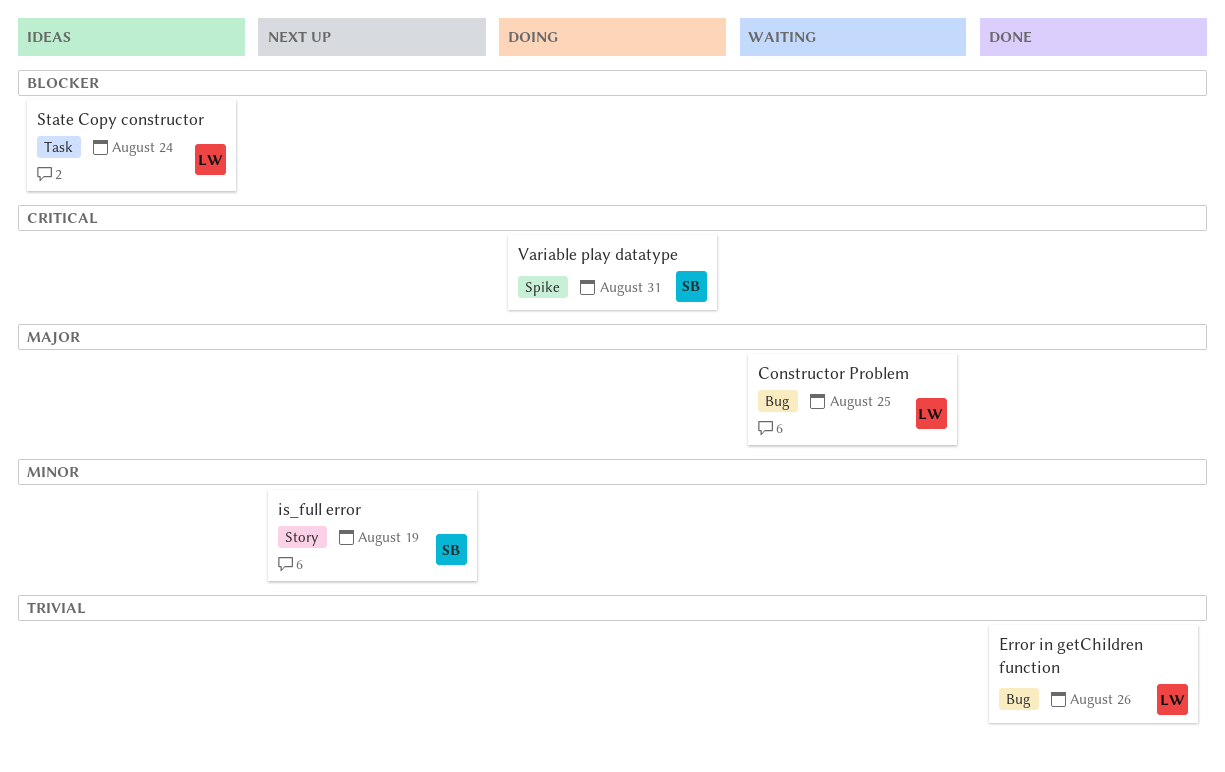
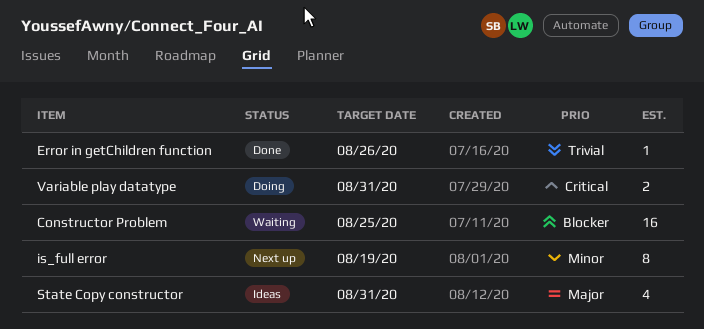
Constructor Problem, priority: Major -> Blocker
State Copy constructor, priority: Blocker -> Major
State Copy constructor, due: Aug 24 -> Aug 31

